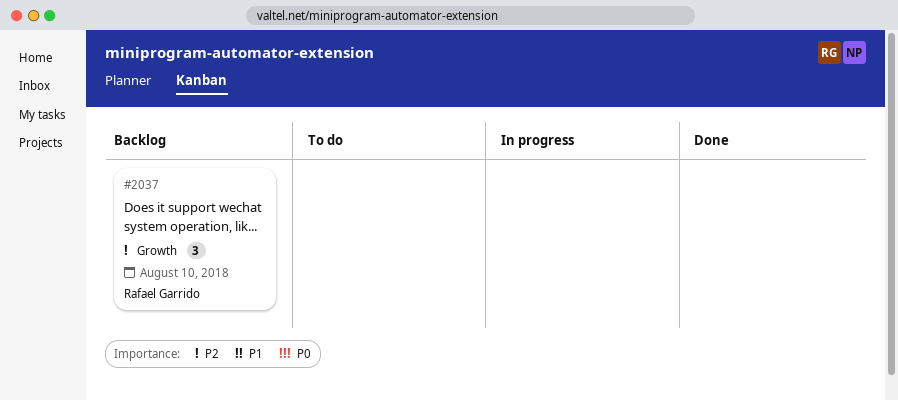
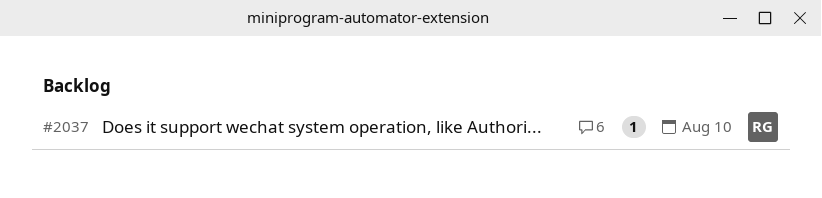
#2037, estimate: 3 -> 1

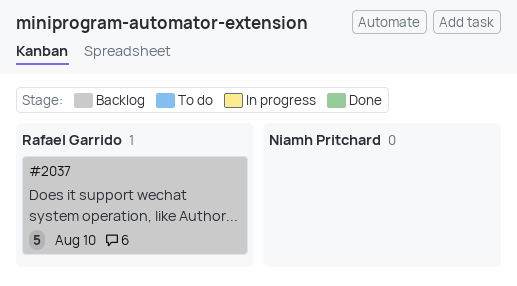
#2037, estimate: 1 -> 5

